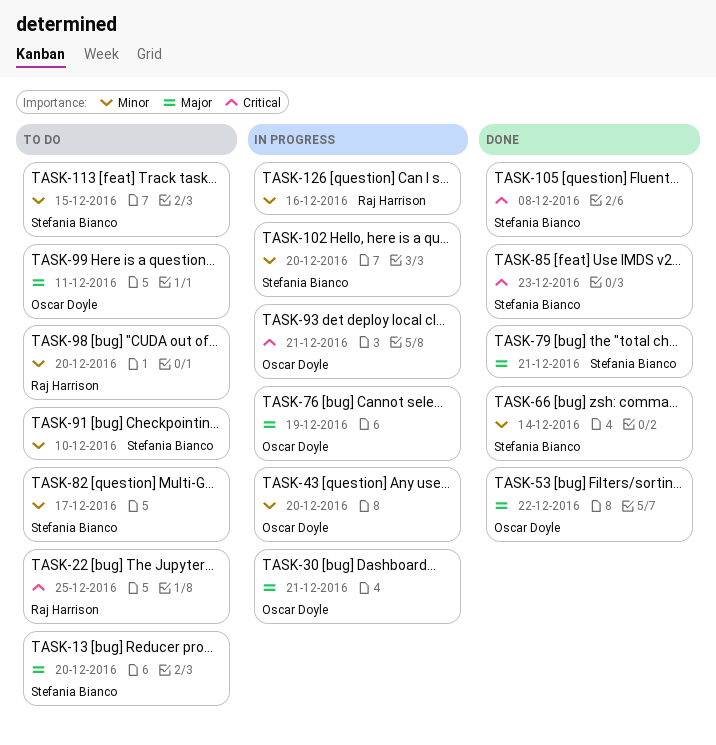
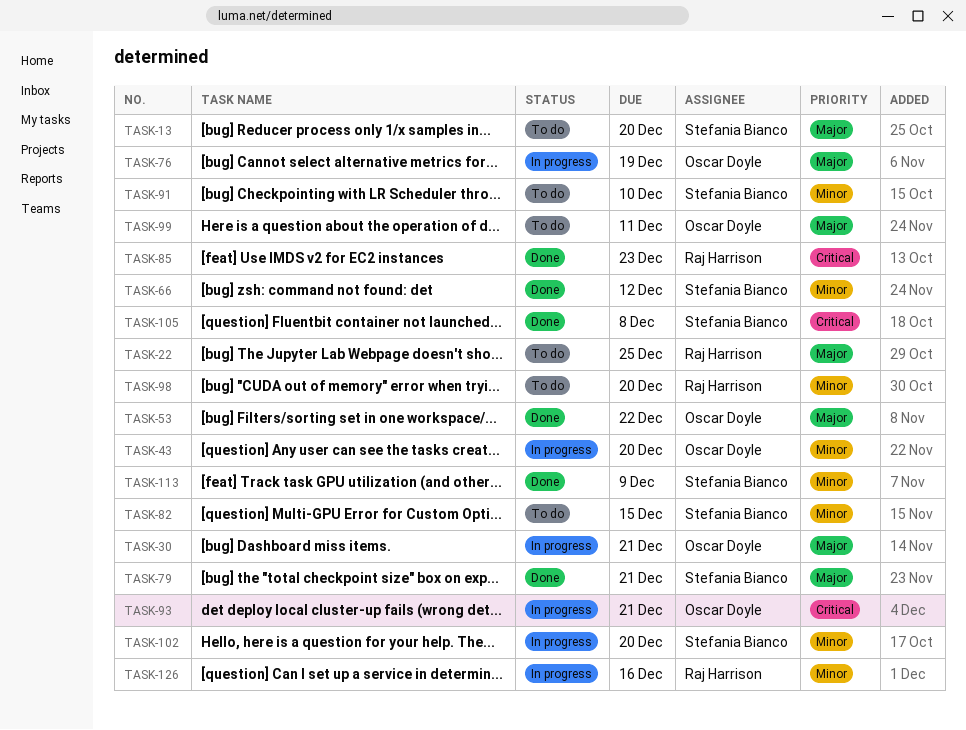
TASK-22, priority: Critical -> Major
TASK-66, due: Dec 14 -> Dec 12
TASK-82, due: Dec 17 -> Dec 15
TASK-85, owner: Stefania Bianco -> Raj Harrison
TASK-113, status: To do -> Done
TASK-113, due: Dec 15 -> Dec 9

